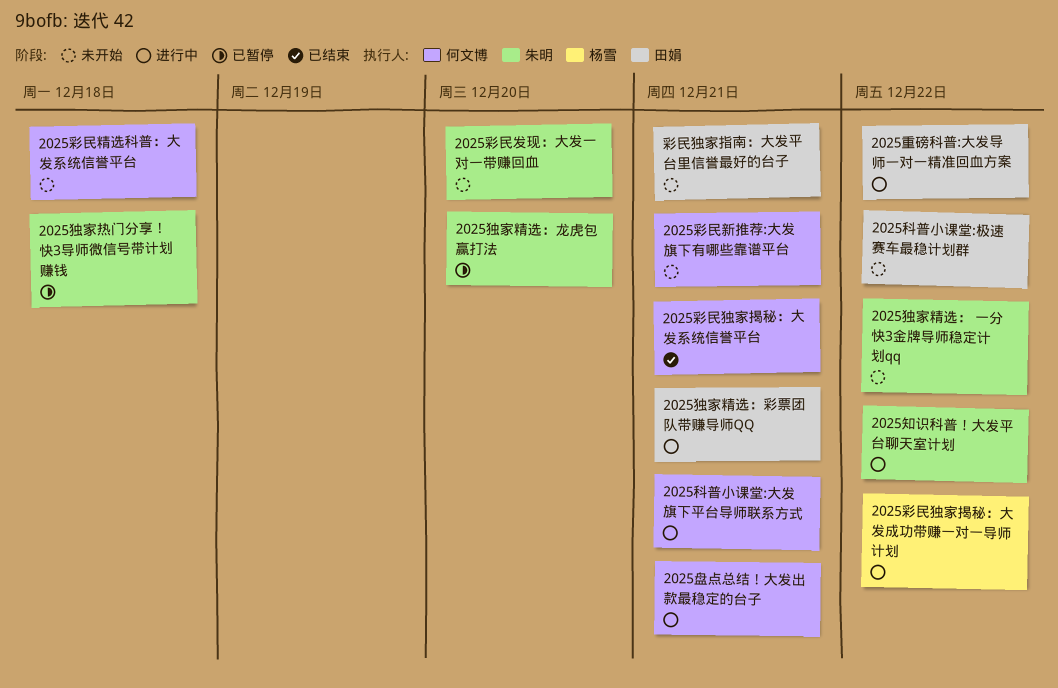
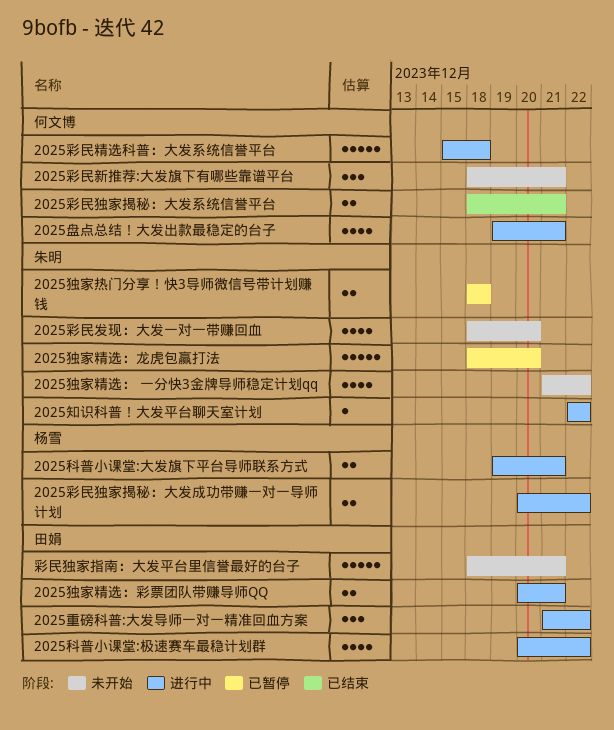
2025彩民精选科普：大发系统信誉平台, status: 未开始 -> 进行中
2025科普小课堂:大发旗下平台导师联系方式, owner: 何文博 -> 杨雪
2025科普小课堂:极速赛车最稳计划群, status: 未开始 -> 进行中

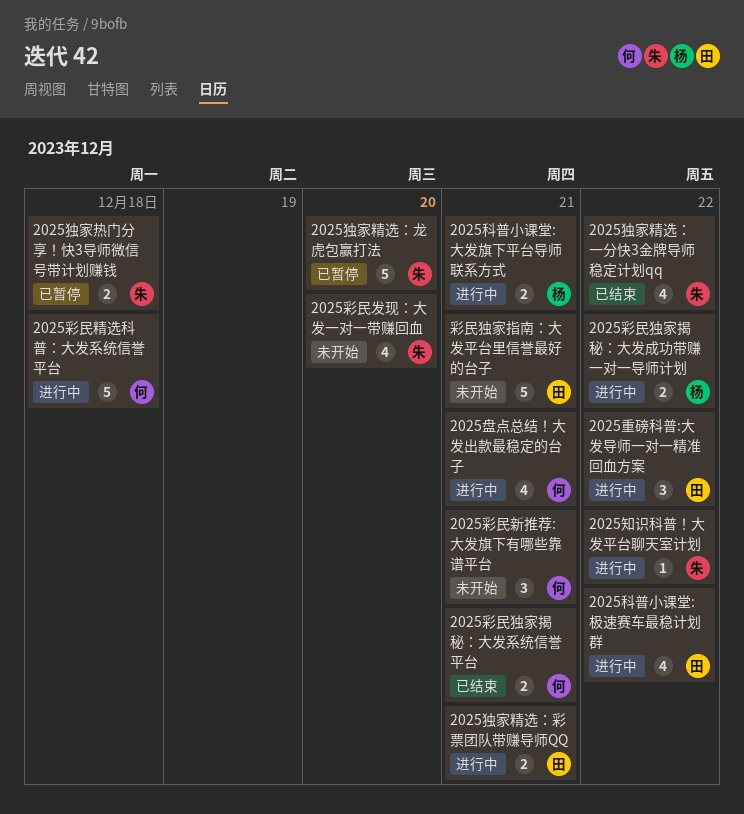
2025独家精选： 一分快3金牌导师稳定计划qq, status: 未开始 -> 已结束

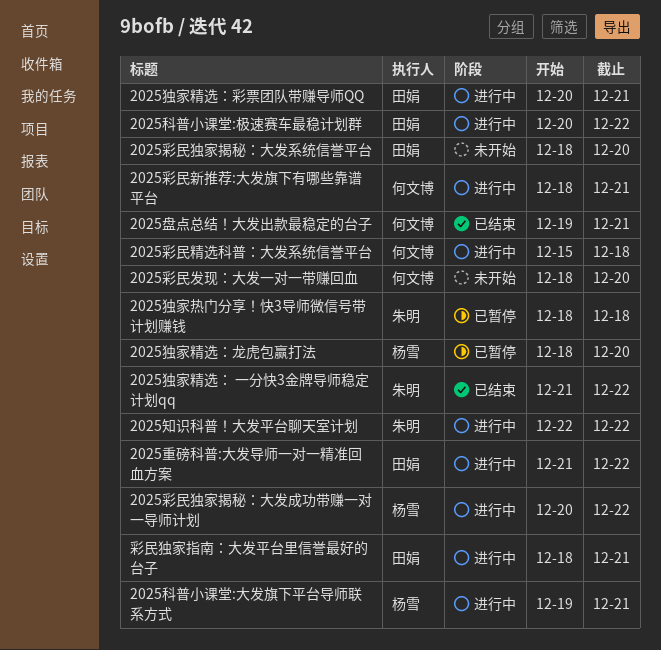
2025彩民发现：大发一对一带赚回血, owner: 朱明 -> 何文博
2025彩民新推荐:大发旗下有哪些靠谱平台, status: 未开始 -> 进行中
2025彩民独家揭秘：大发系统信誉平台, status: 已结束 -> 未开始
2025彩民独家揭秘：大发系统信誉平台, owner: 何文博 -> 田娟
2025彩民独家揭秘：大发系统信誉平台, due: Dec 21 -> Dec 20
2025独家精选：龙虎包赢打法, owner: 朱明 -> 杨雪
2025盘点总结！大发出款最稳定的台子, status: 进行中 -> 已结束
彩民独家指南：大发平台里信誉最好的台子, status: 未开始 -> 进行中

